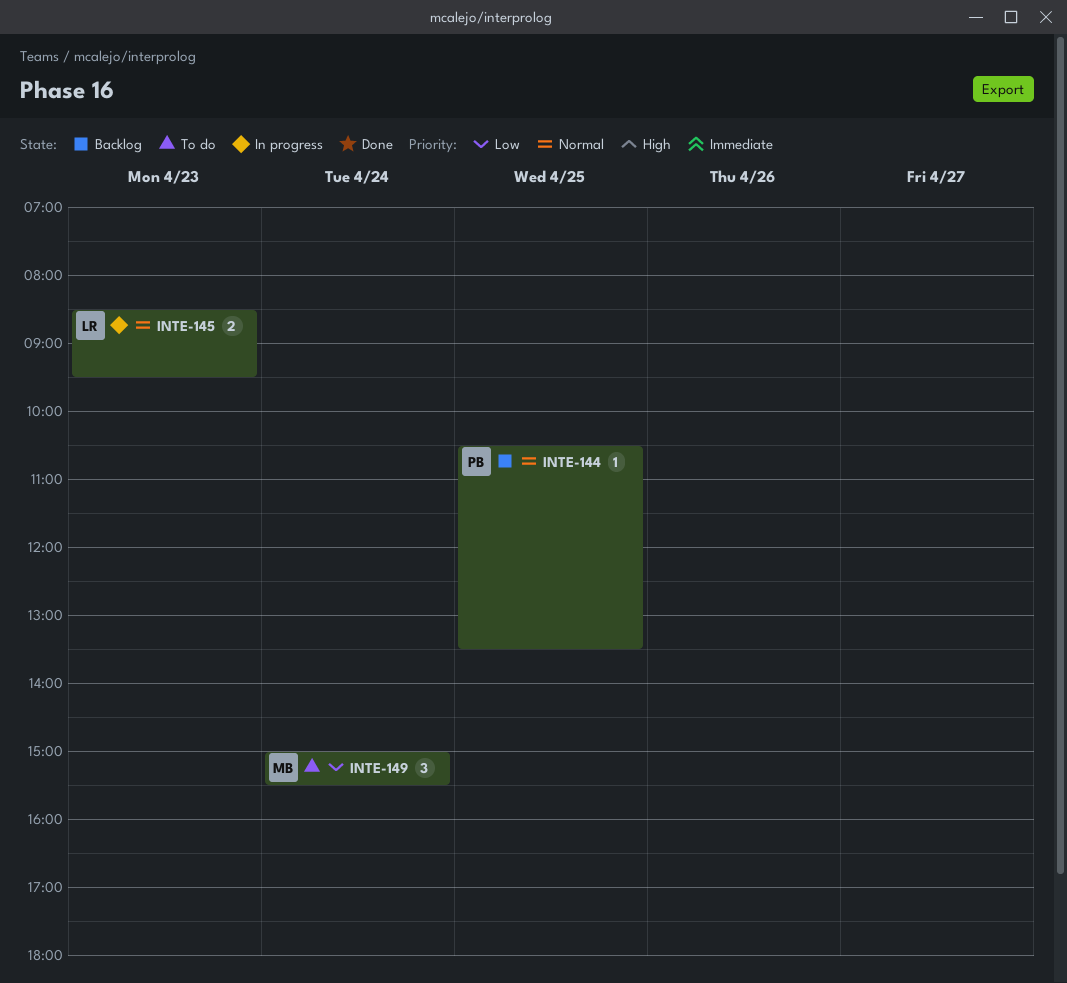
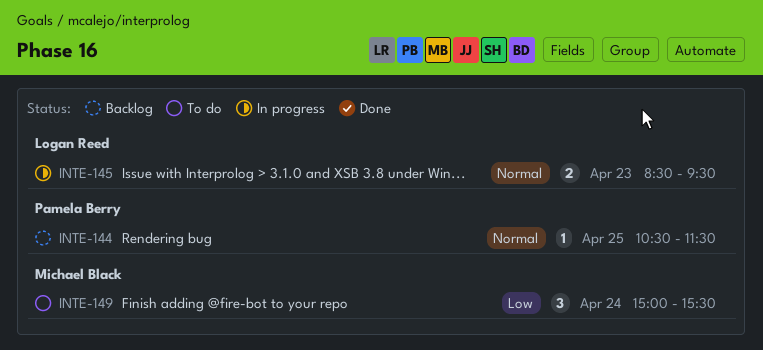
INTE-144, ends: 13:30 -> 11:30

